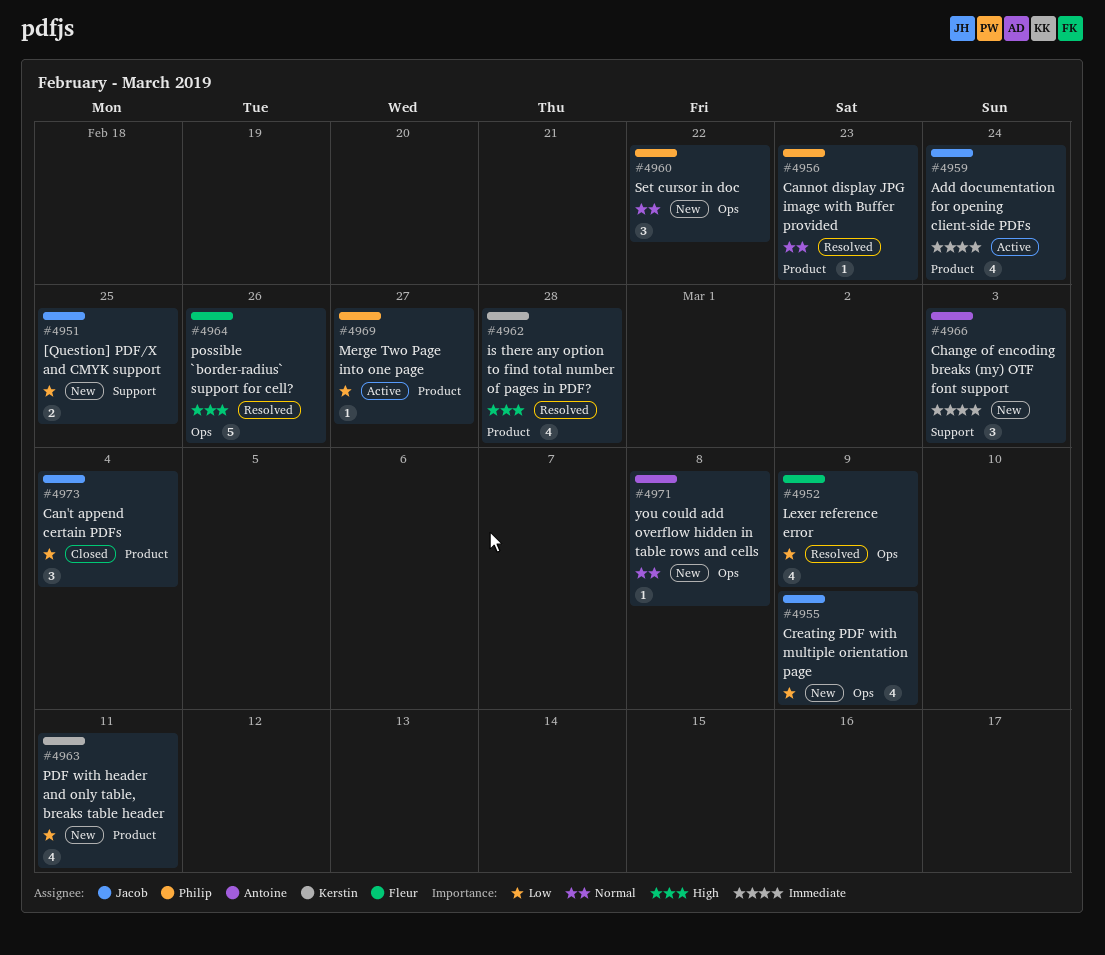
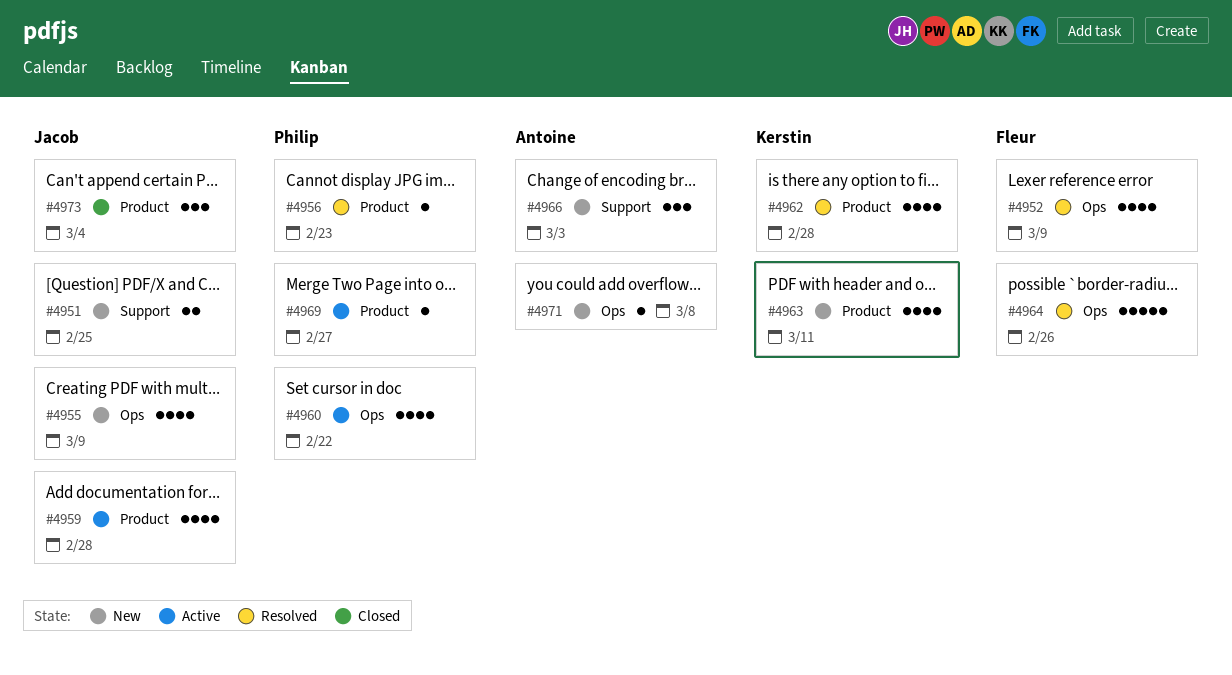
#4959, due: Feb 24 -> Feb 28
#4960, status: New -> Active
#4960, estimate: 3 -> 4

